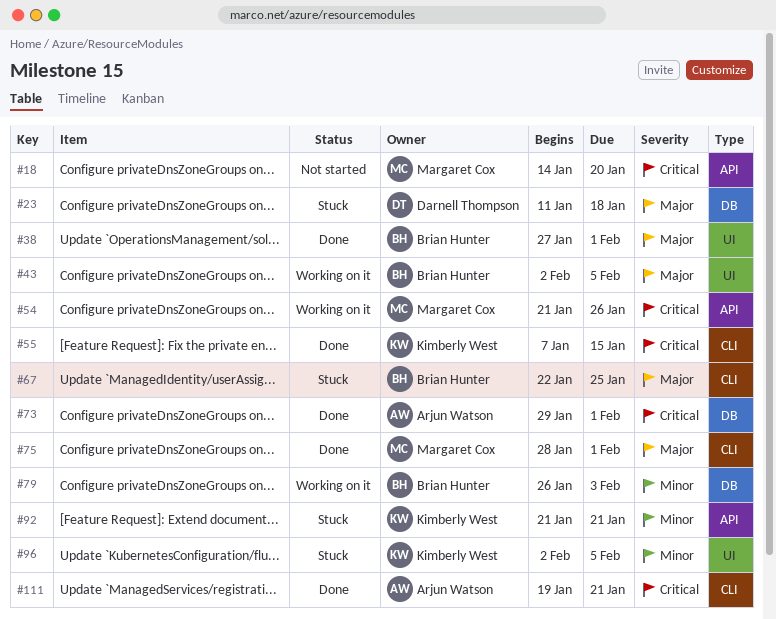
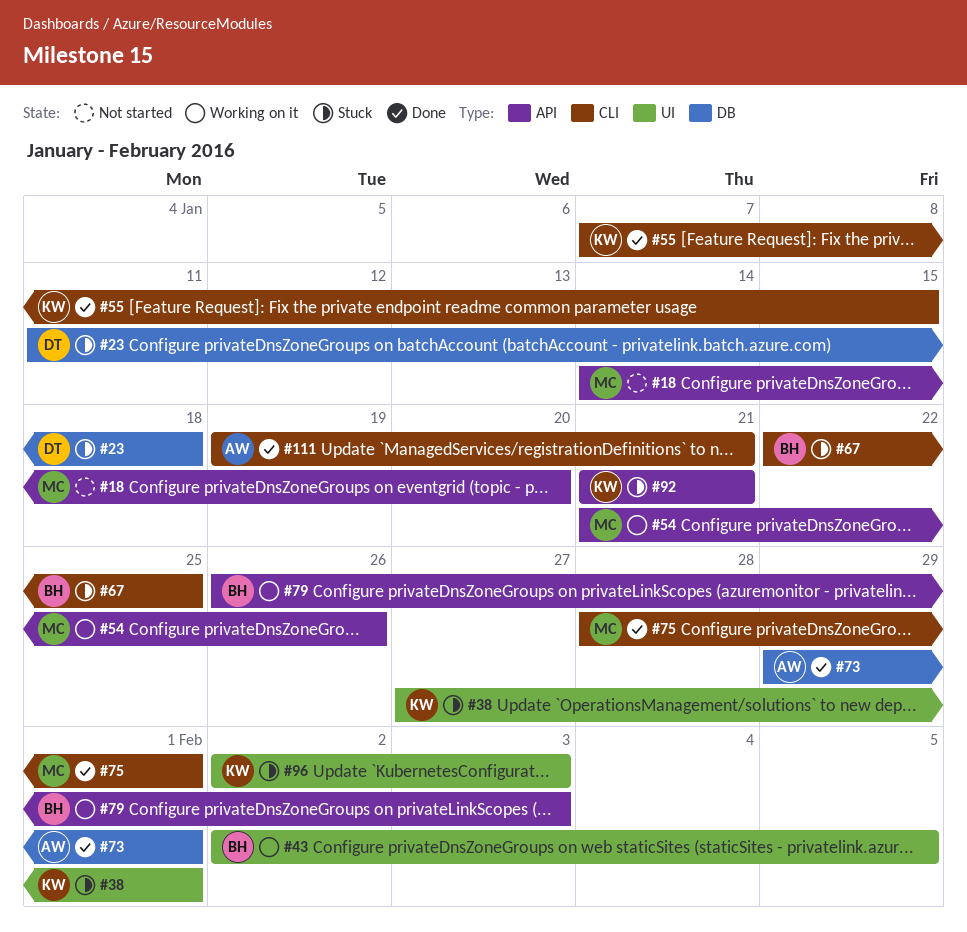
#38, status: Done -> Stuck
#38, owner: Brian Hunter -> Kimberly West
#79, label: DB -> API
#96, due: Feb 5 -> Feb 3

